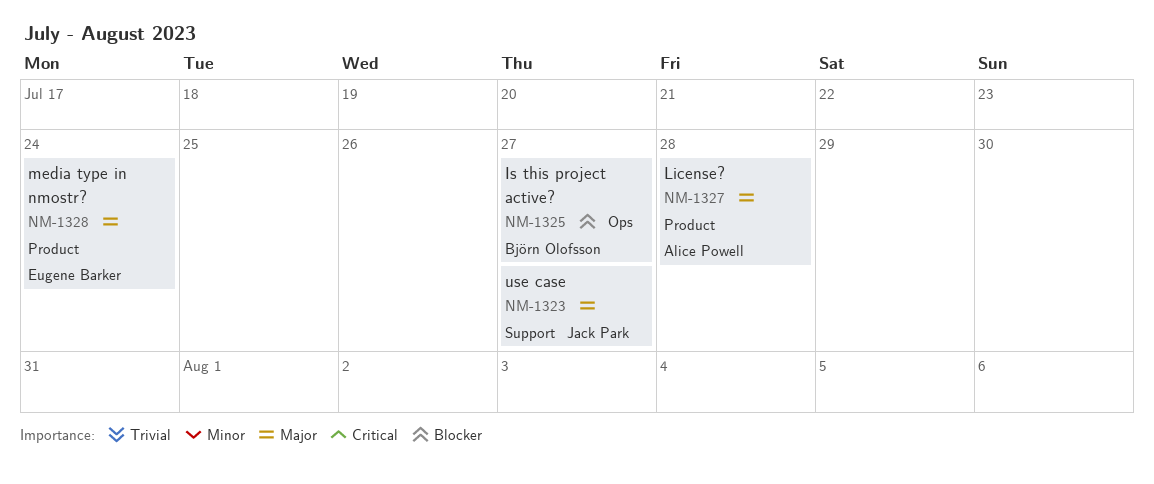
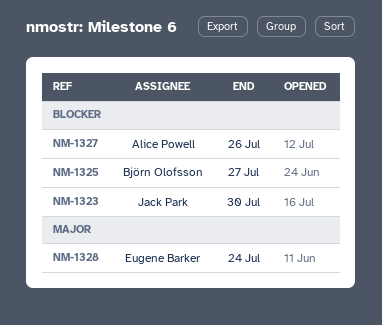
NM-1323, priority: Major -> Blocker
NM-1323, due: Jul 27 -> Jul 30
NM-1327, priority: Major -> Blocker
NM-1327, due: Jul 28 -> Jul 26

